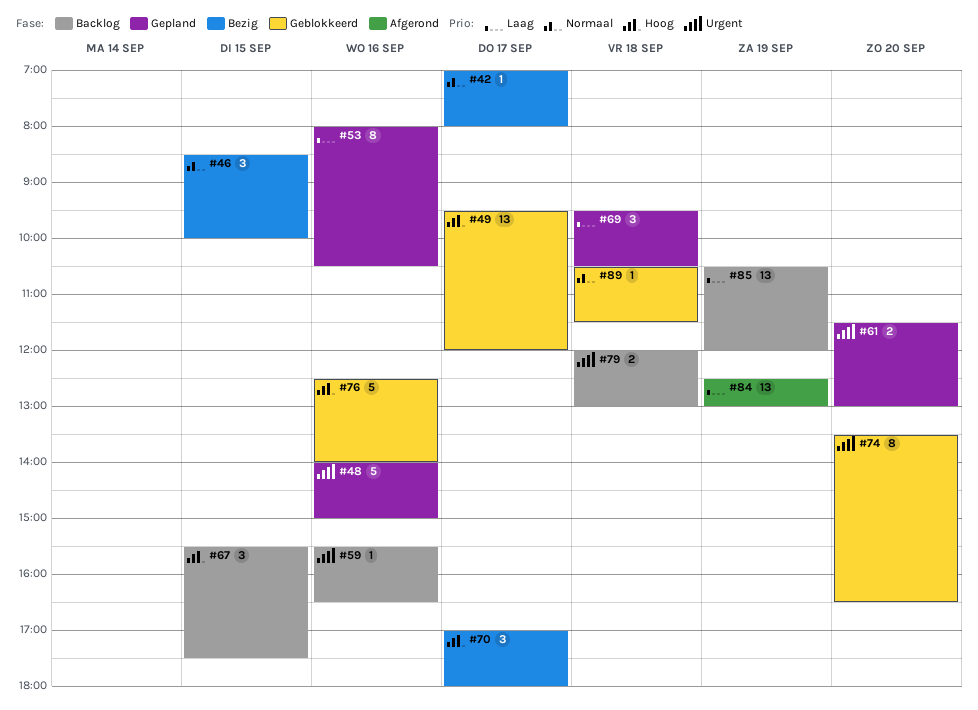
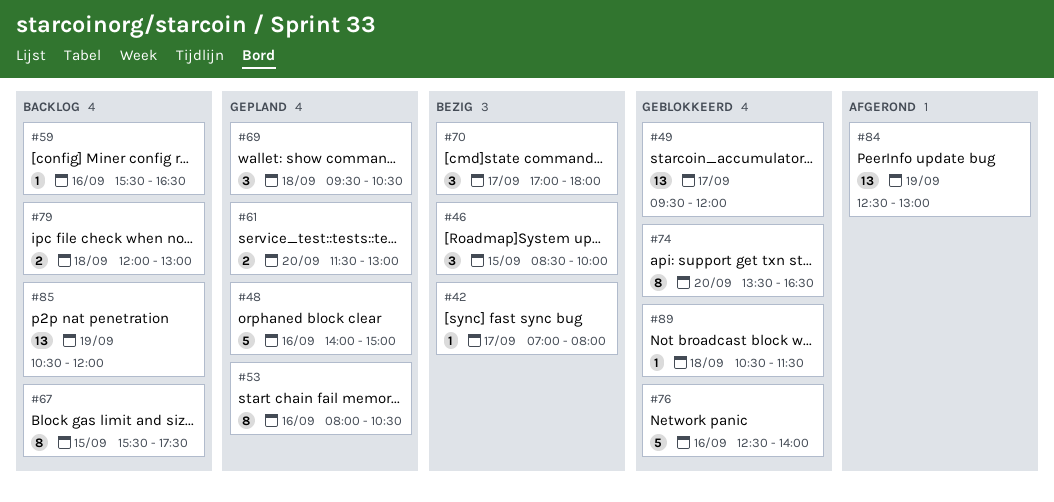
#67, estimate: 3 -> 8

